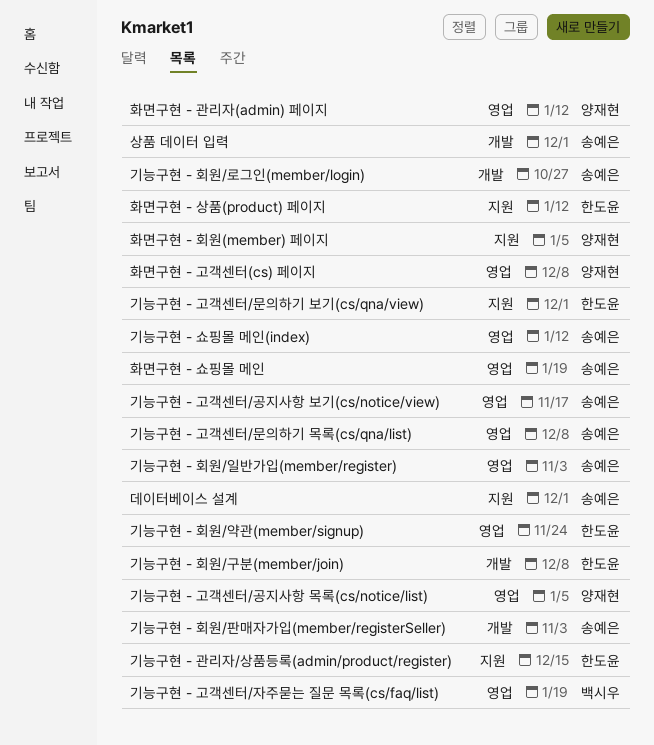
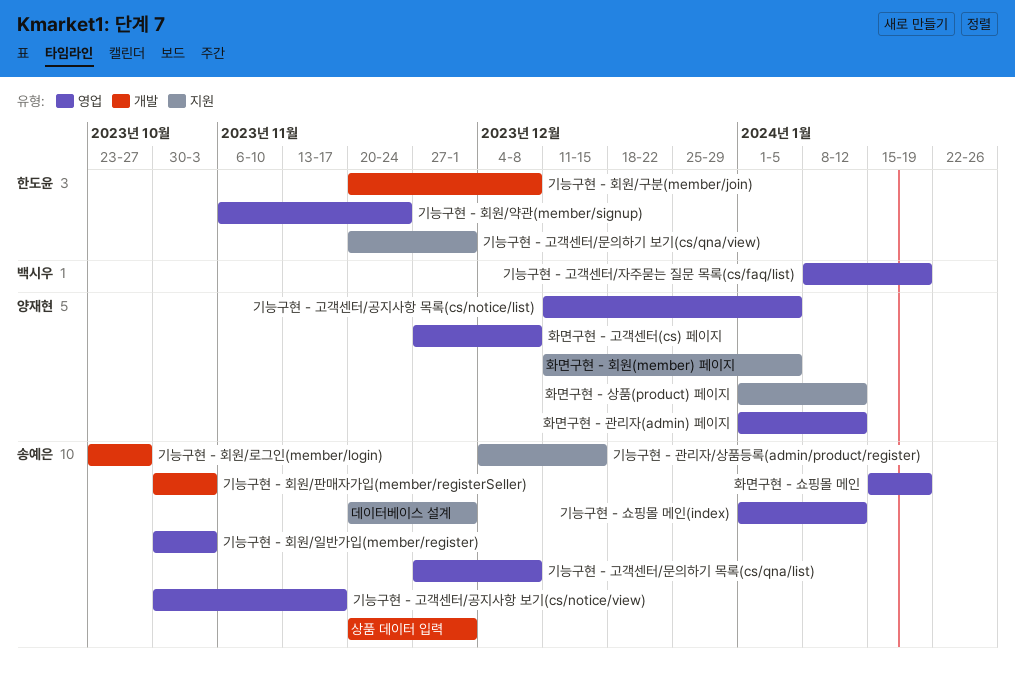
기능구현 - 관리자/상품등록(admin/product/register), owner: 한도윤 -> 송예은
화면구현 - 상품(product) 페이지, owner: 한도윤 -> 양재현

